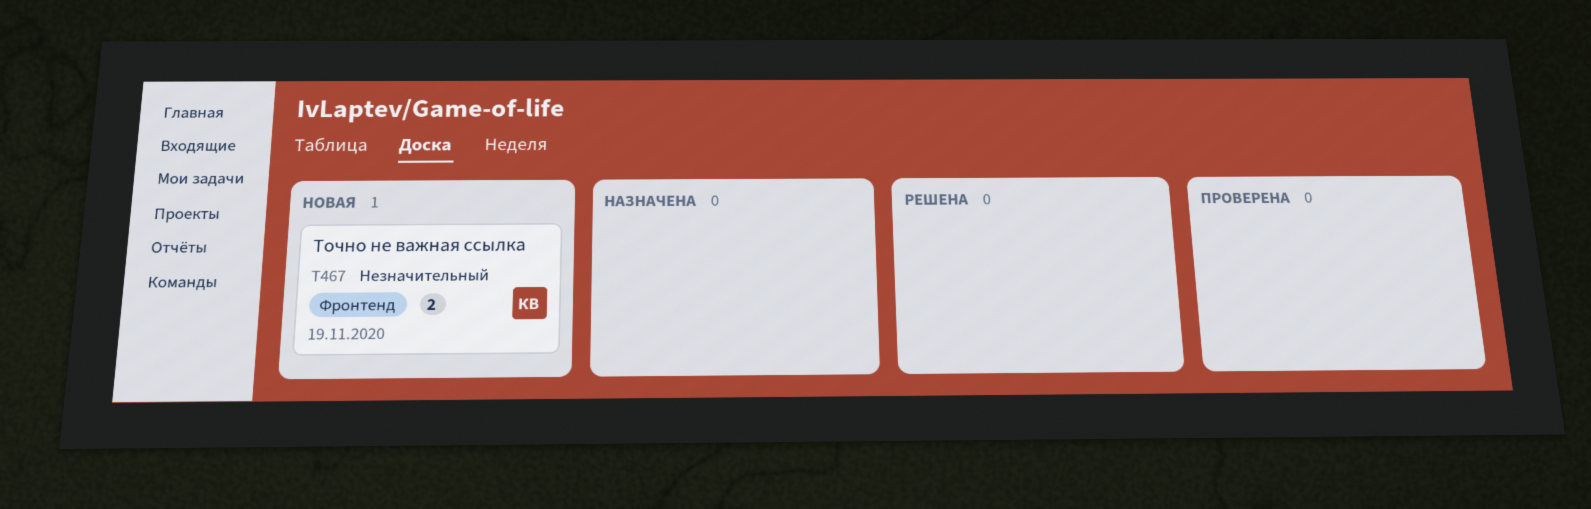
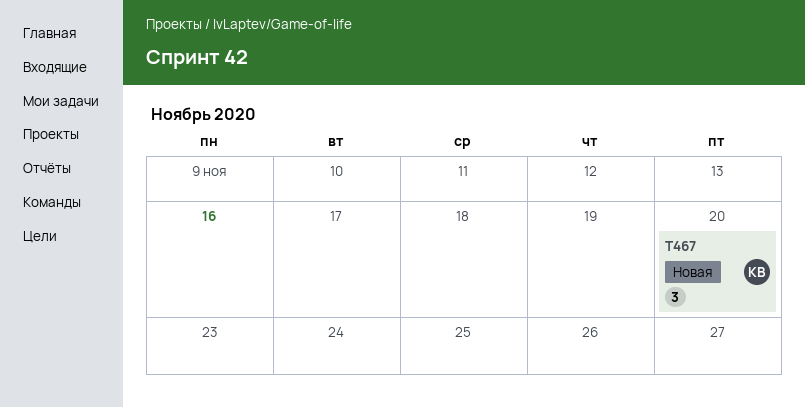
T467, estimate: 2 -> 3
T467, due: Nov 19 -> Nov 20

